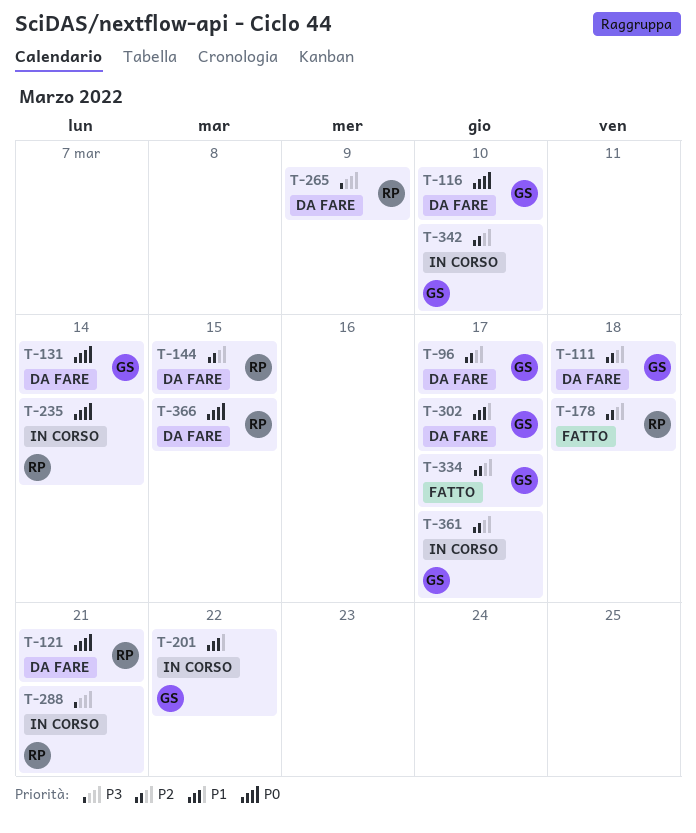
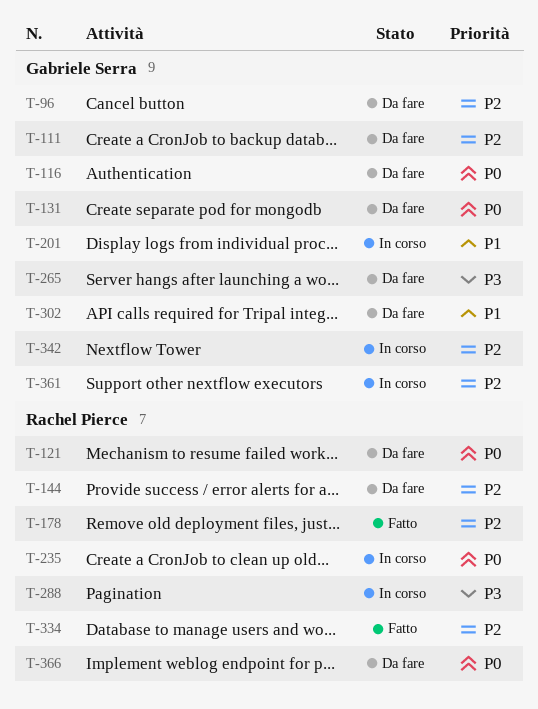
T-265, owner: Rachel Pierce -> Gabriele Serra
T-334, owner: Gabriele Serra -> Rachel Pierce

